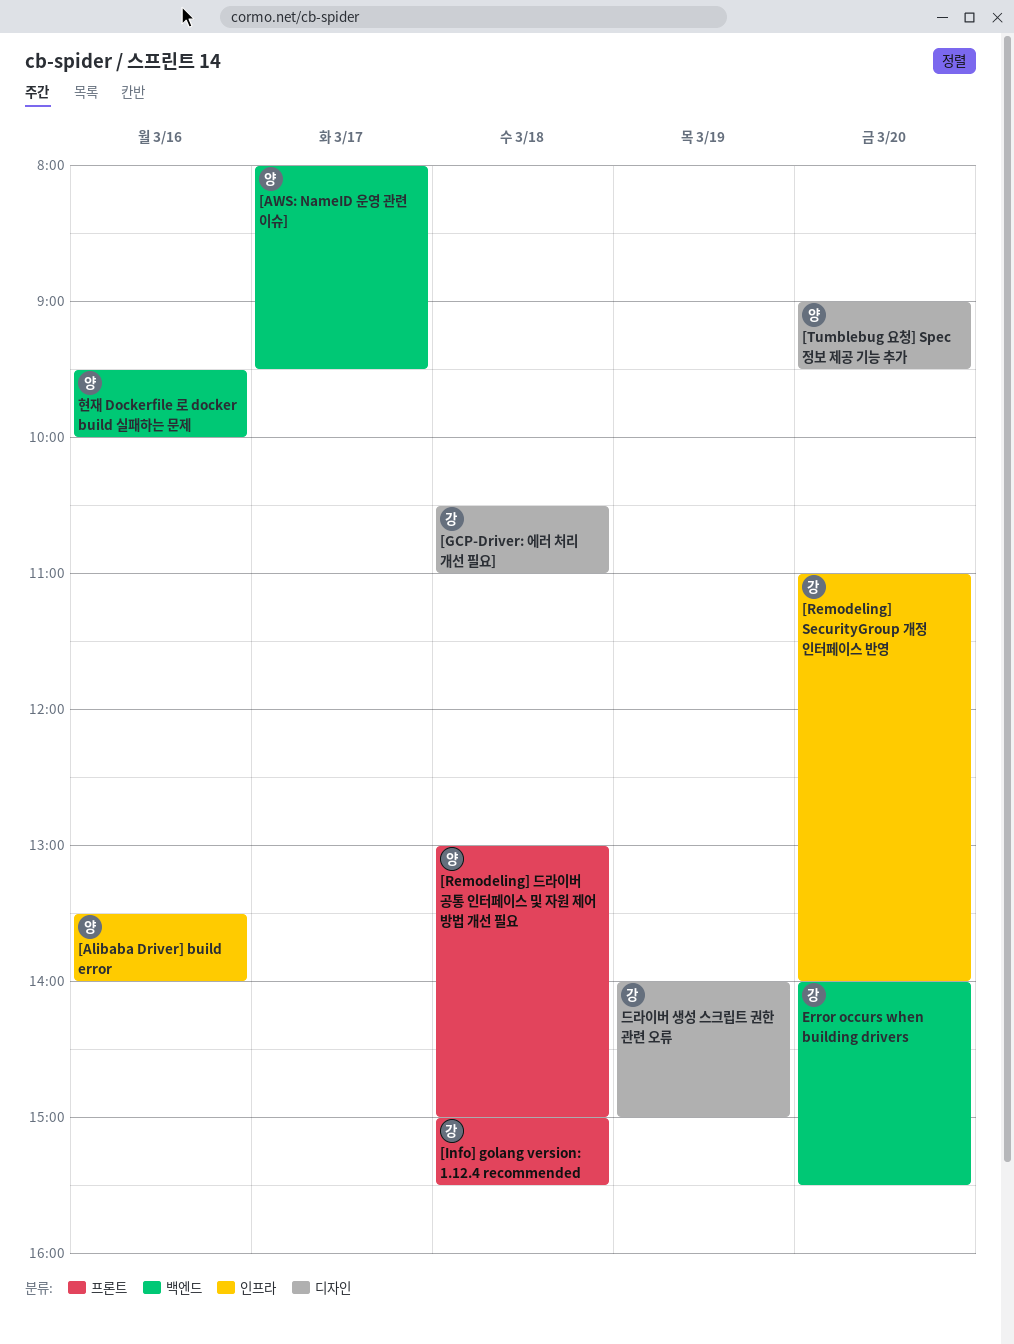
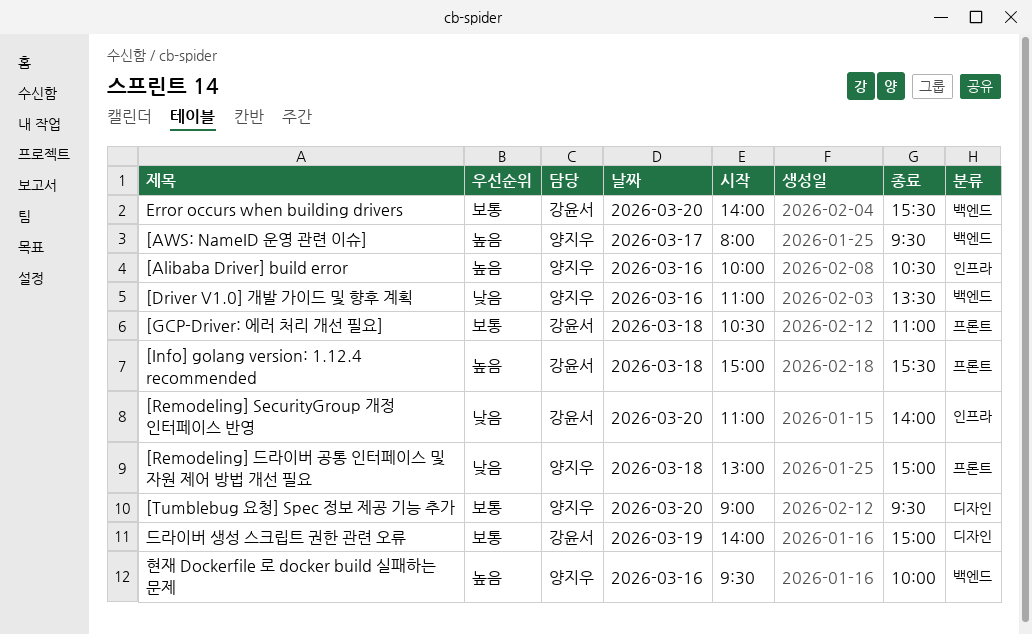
[Alibaba Driver] build error, begins: 13:30 -> 10:00
[Alibaba Driver] build error, ends: 14:00 -> 10:30
[Driver V1.0] 개발 가이드 및 향후 계획: none -> present
[GCP-Driver: 에러 처리 개선 필요], label: 디자인 -> 프론트

